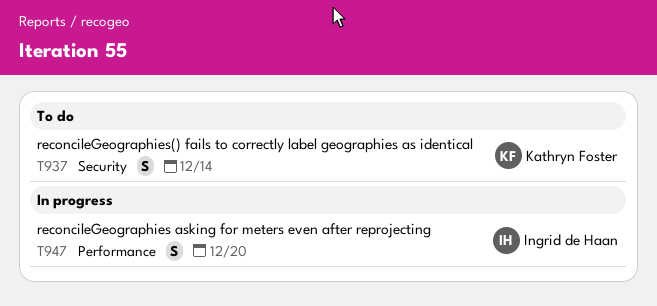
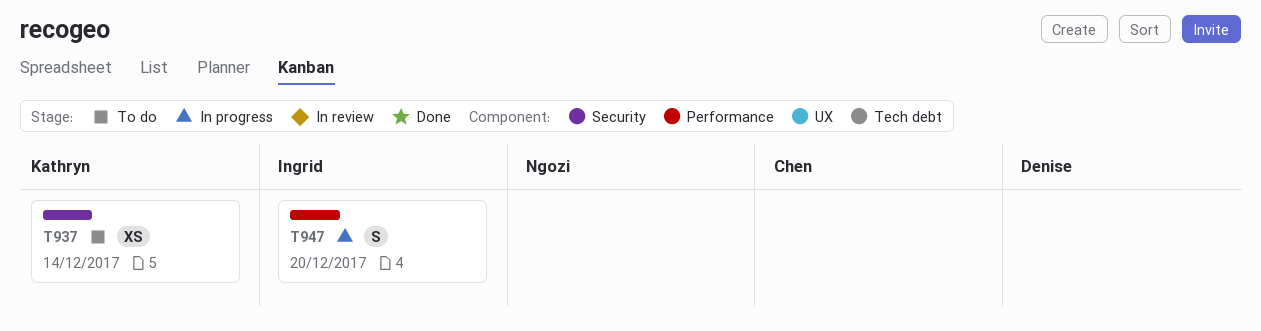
T937, estimate: S -> XS

